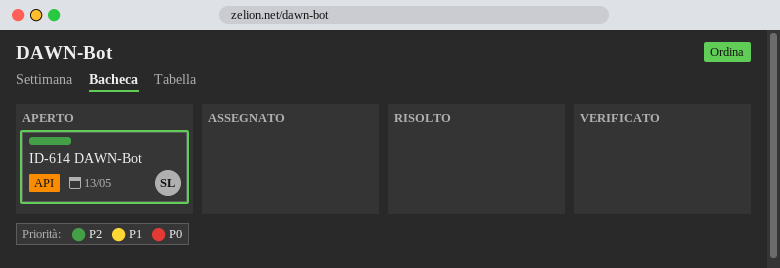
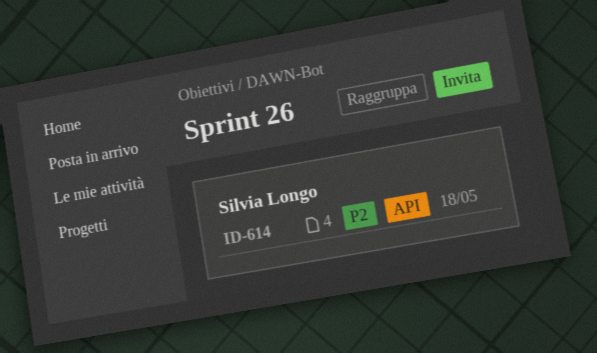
ID-614, due: May 13 -> May 18

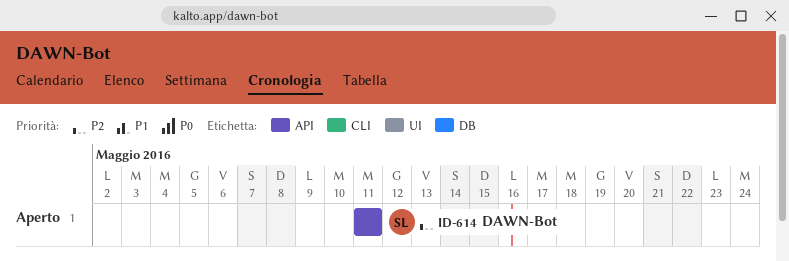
ID-614, due: May 18 -> May 11

